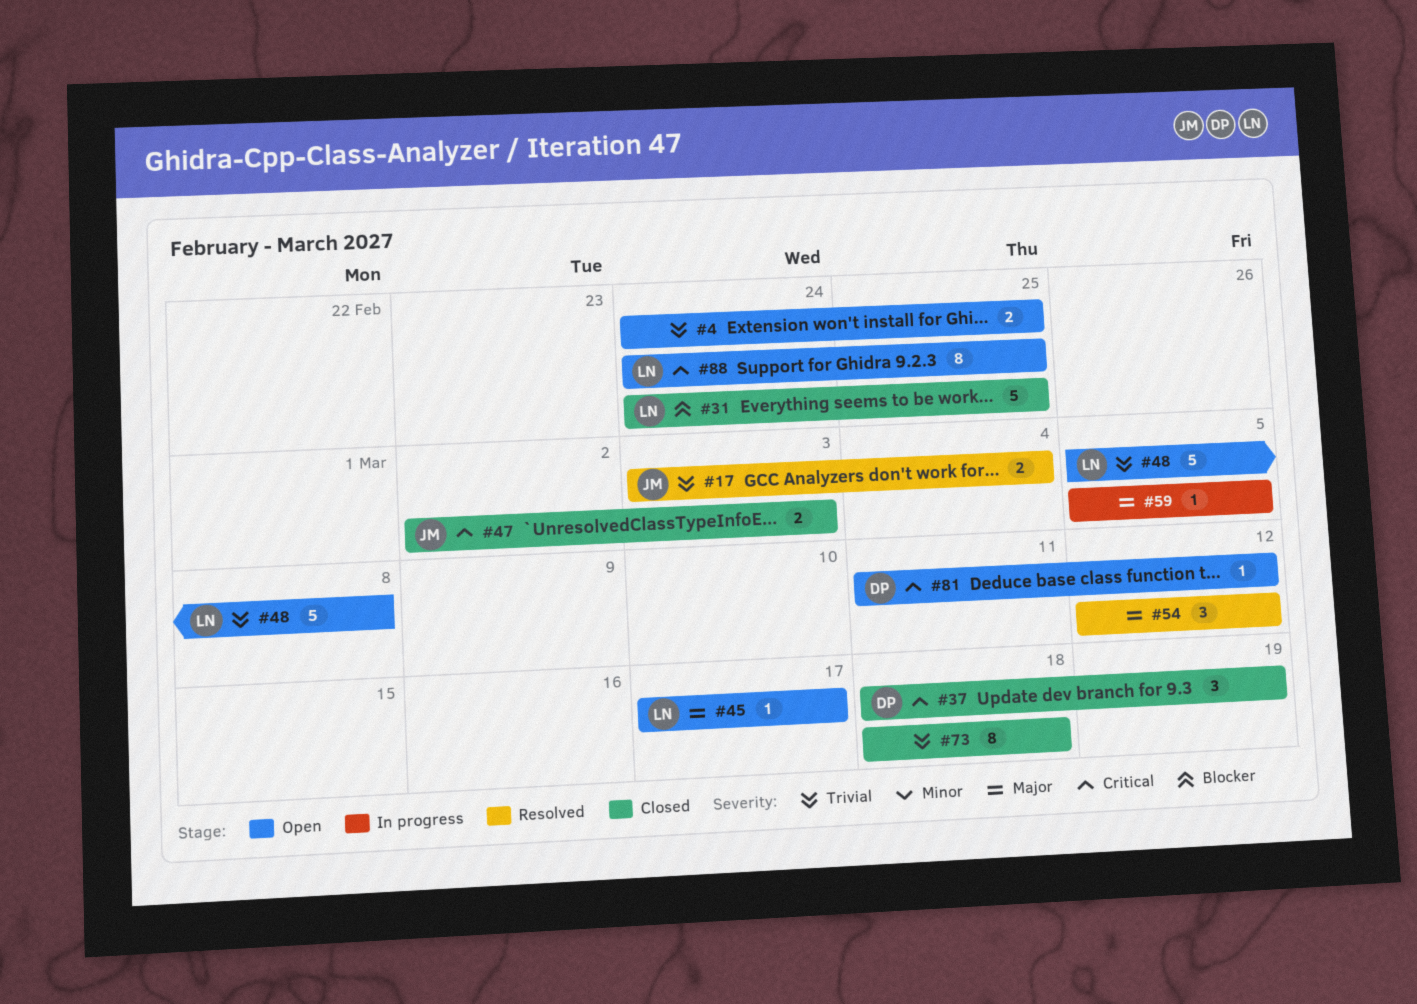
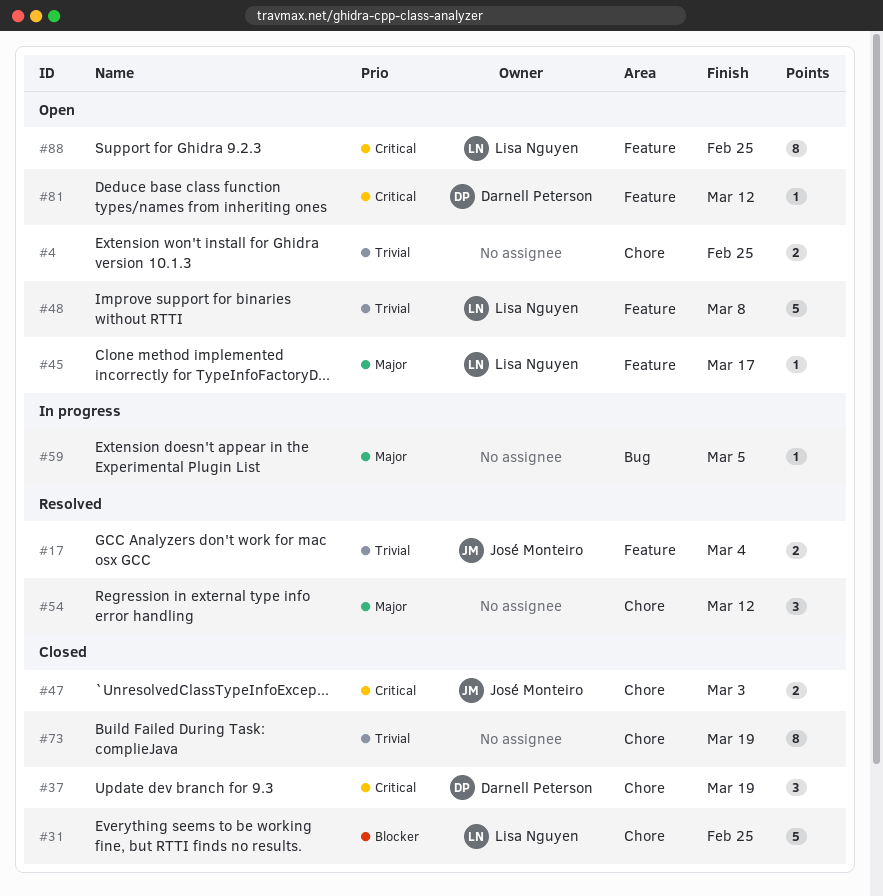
#73, due: Mar 18 -> Mar 19

